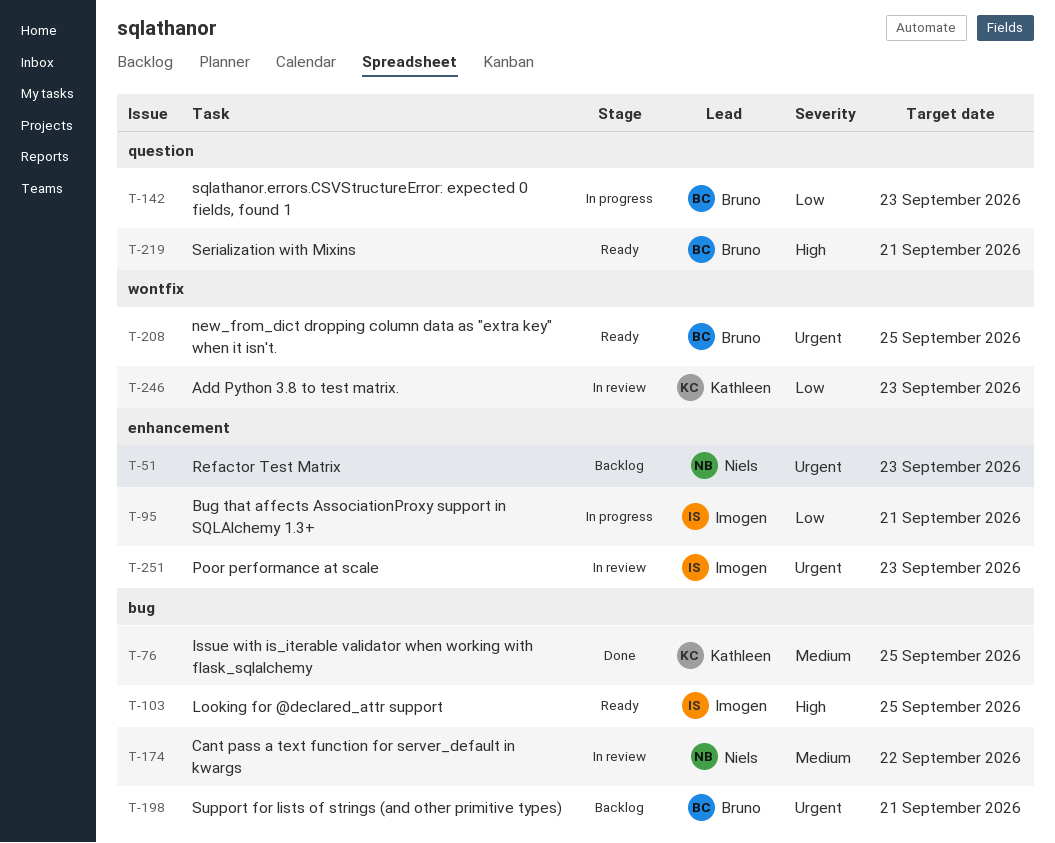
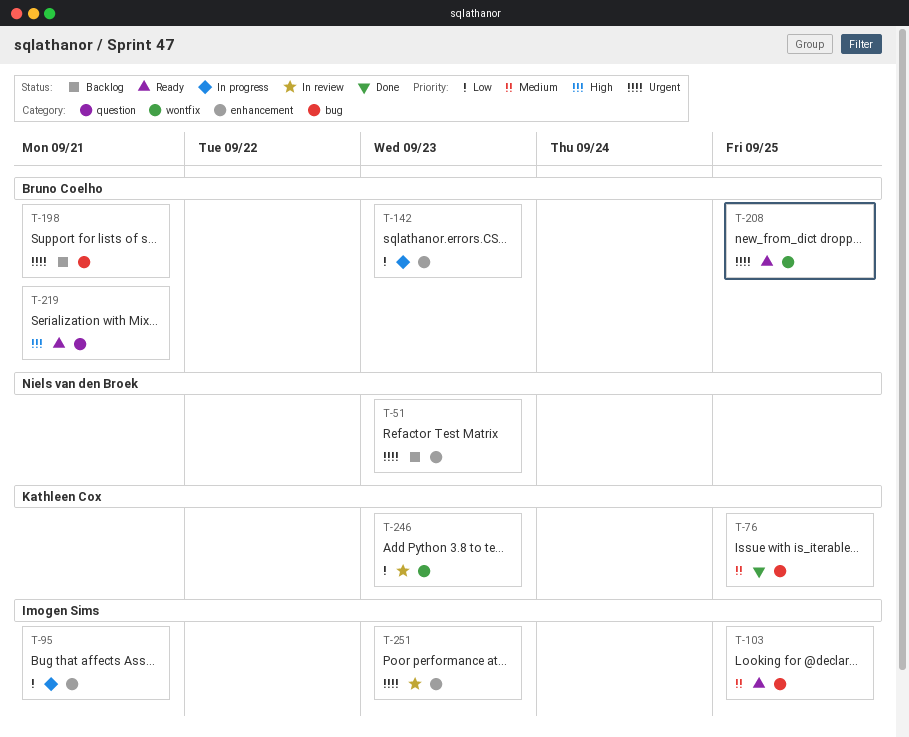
T-103, priority: High -> Medium
T-142, label: question -> enhancement
T-174: present -> none

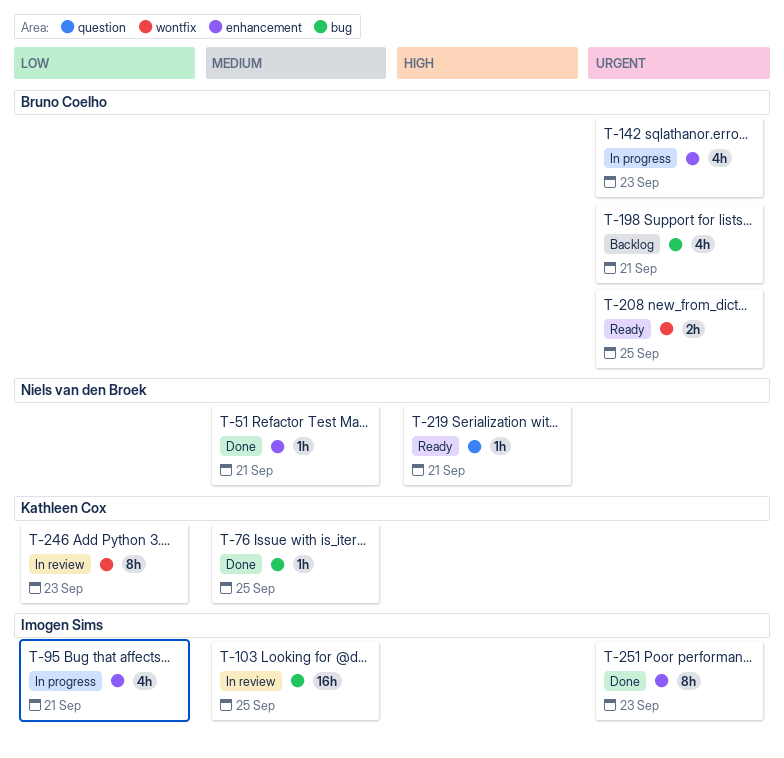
T-51, status: Backlog -> Done
T-51, priority: Urgent -> Medium
T-51, due: Sep 23 -> Sep 21
T-103, status: Ready -> In review
T-142, priority: Low -> Urgent
T-219, owner: Bruno Coelho -> Niels van den Broek
T-251, status: In review -> Done

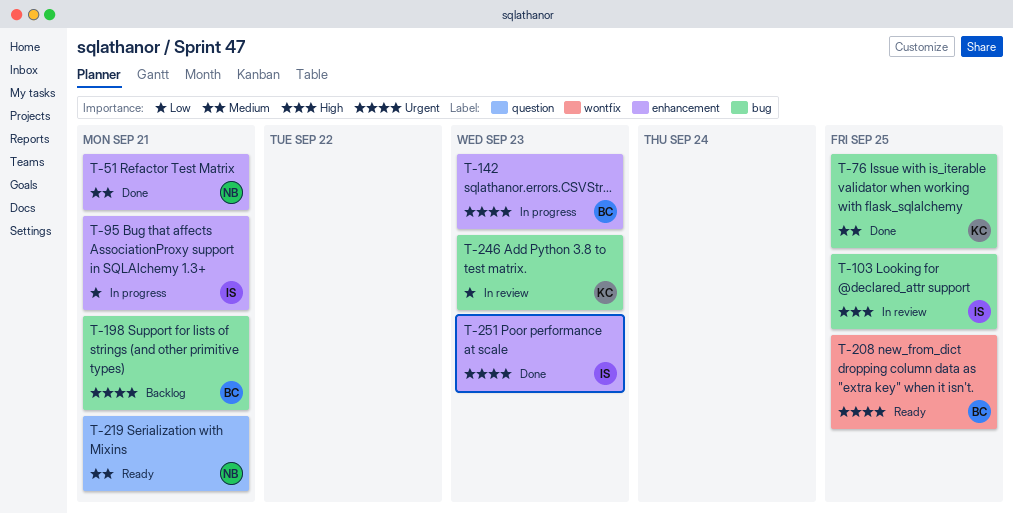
T-103, priority: Medium -> High
T-219, priority: High -> Medium
T-246, label: wontfix -> bug

